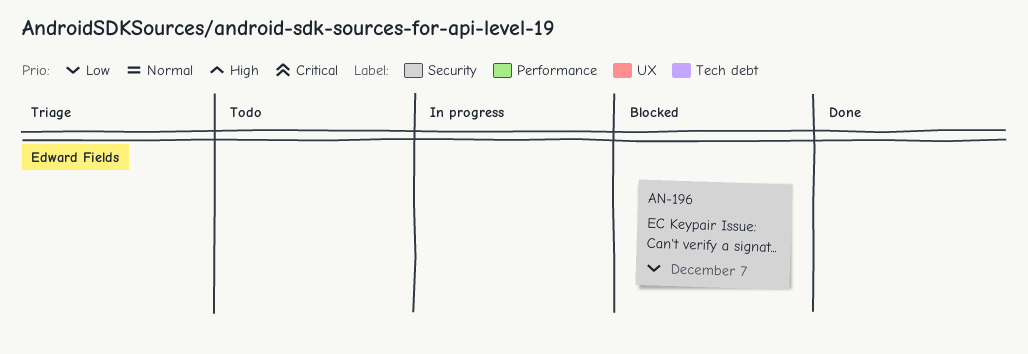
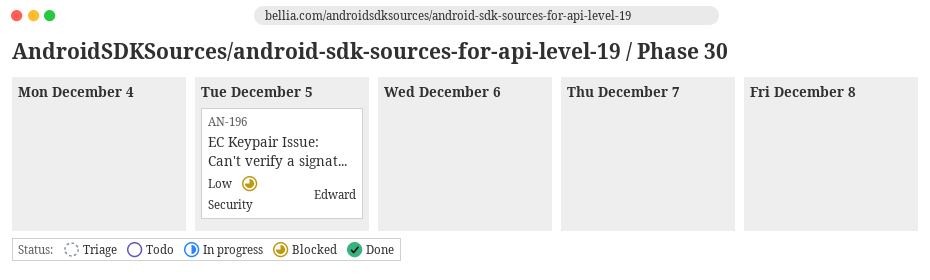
AN-196, due: Dec 7 -> Dec 5

